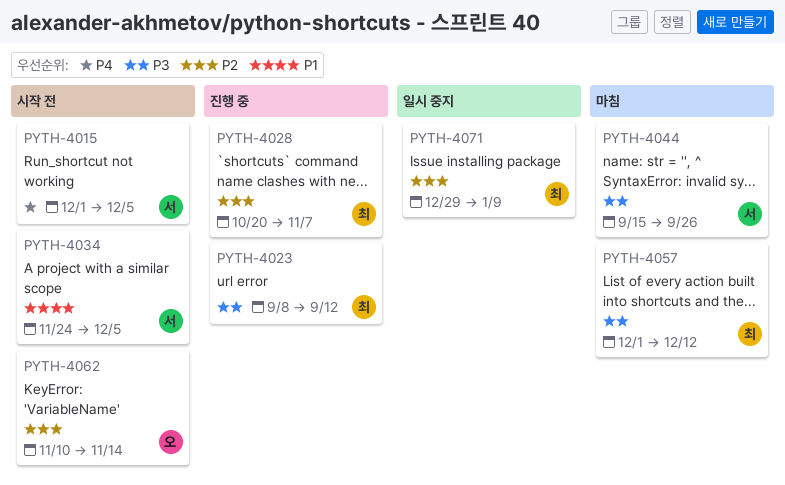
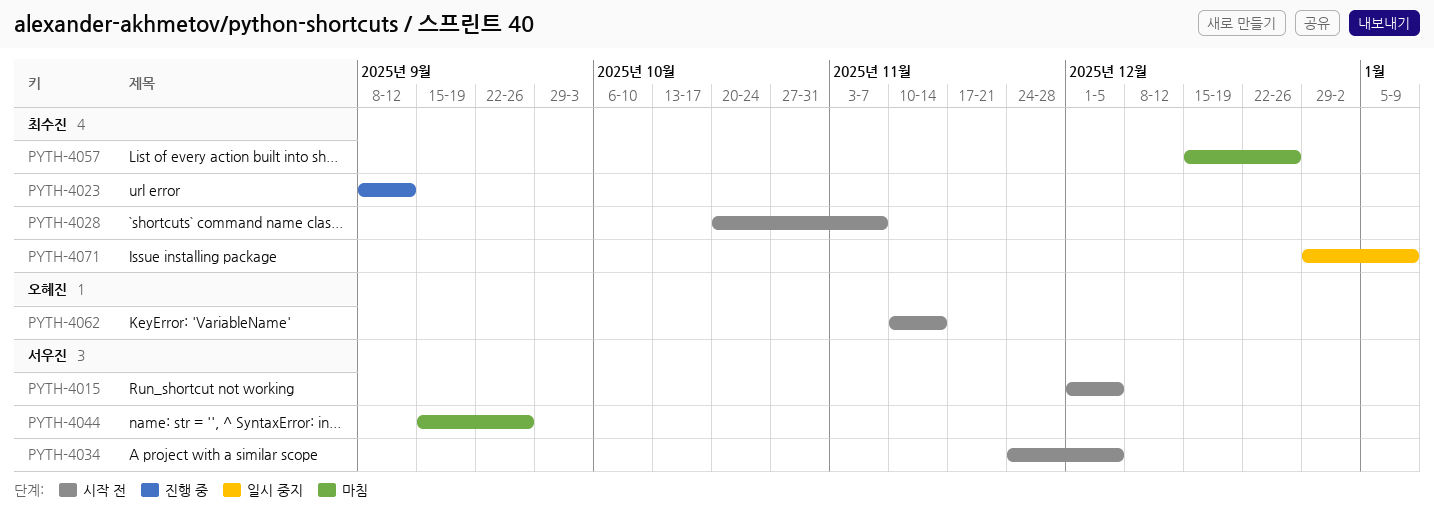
PYTH-4028, status: 진행 중 -> 시작 전
PYTH-4057, start: Dec 1 -> Dec 15
PYTH-4057, due: Dec 12 -> Dec 26

